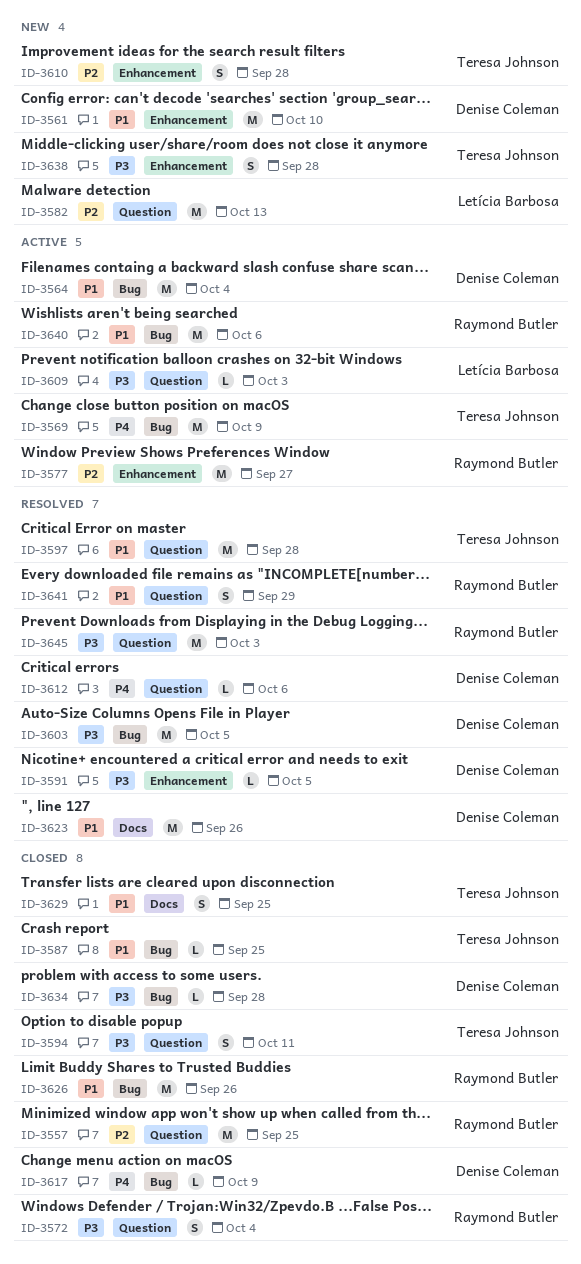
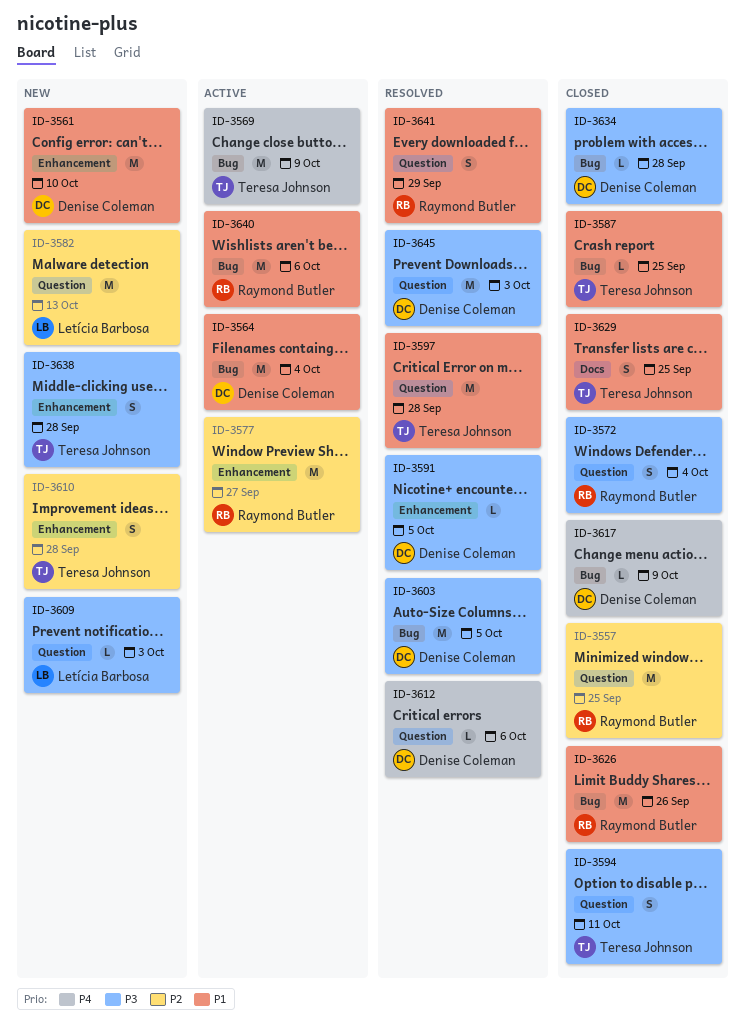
ID-3609, status: Active -> New
ID-3623: present -> none
ID-3645, owner: Raymond Butler -> Denise Coleman

